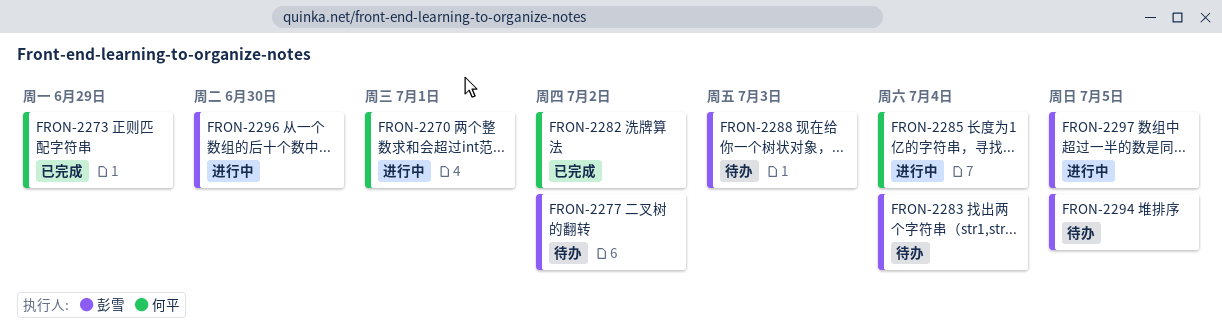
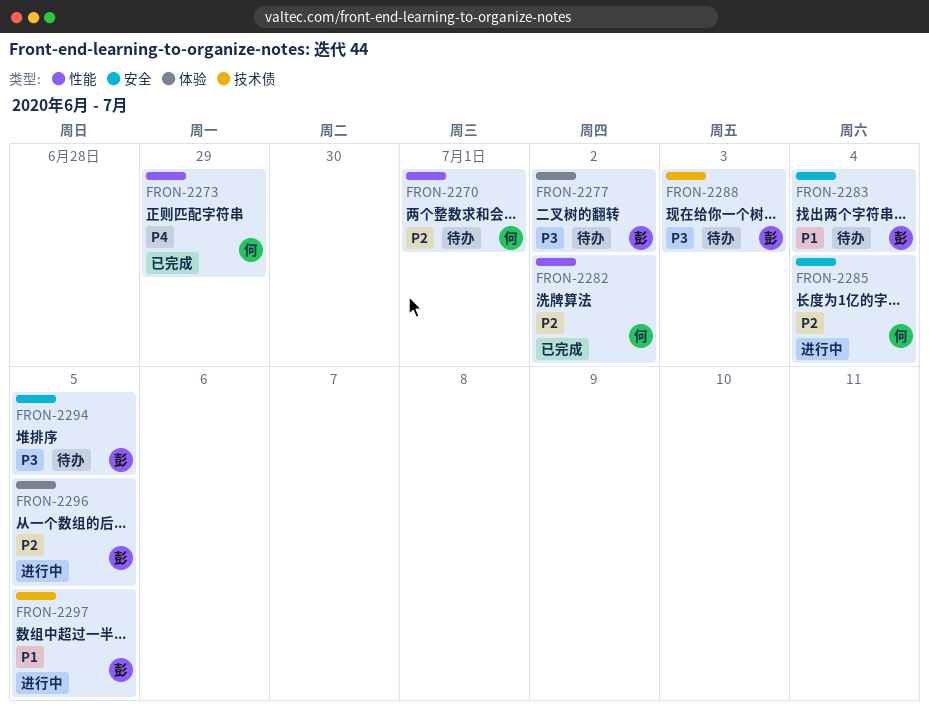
FRON-2270, status: 进行中 -> 待办
FRON-2296, due: Jun 30 -> Jul 5

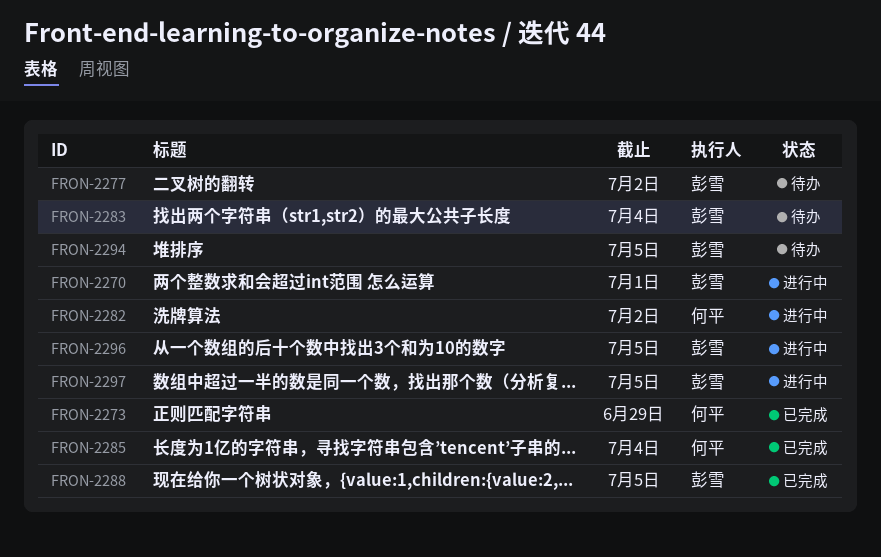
FRON-2270, status: 待办 -> 进行中
FRON-2270, owner: 何平 -> 彭雪
FRON-2282, status: 已完成 -> 进行中
FRON-2285, status: 进行中 -> 已完成
FRON-2288, status: 待办 -> 已完成
FRON-2288, due: Jul 3 -> Jul 5

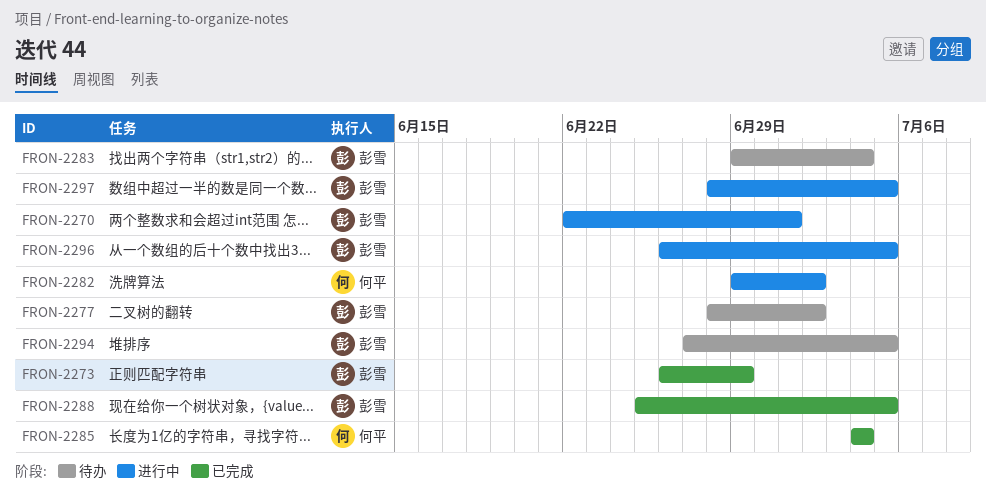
FRON-2273, owner: 何平 -> 彭雪

